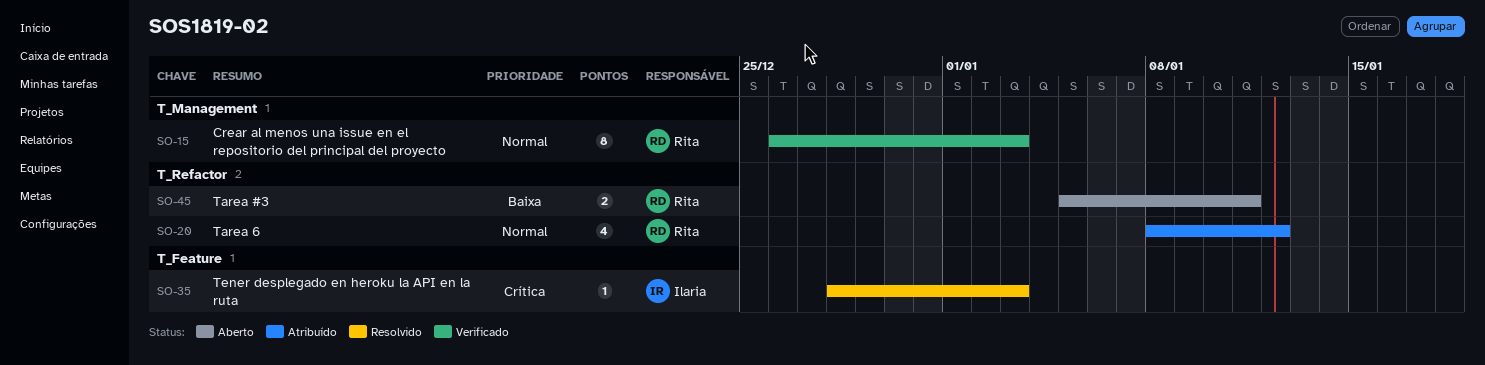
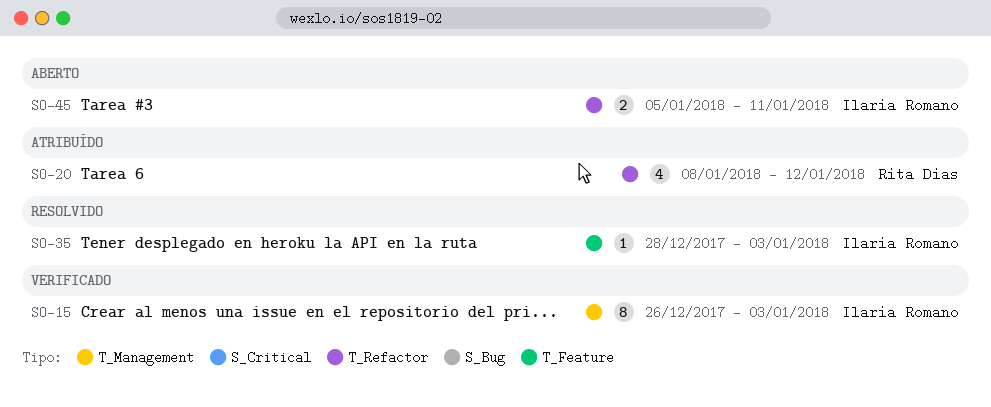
SO-15, owner: Rita Dias -> Ilaria Romano
SO-45, owner: Rita Dias -> Ilaria Romano

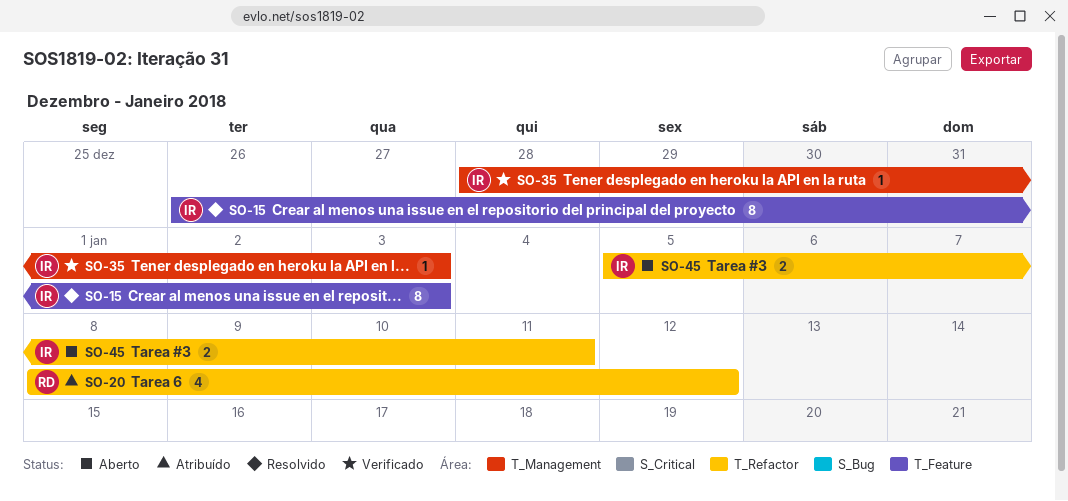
SO-15, status: Verificado -> Resolvido
SO-15, label: T_Management -> T_Feature
SO-35, status: Resolvido -> Verificado
SO-35, label: T_Feature -> T_Management

